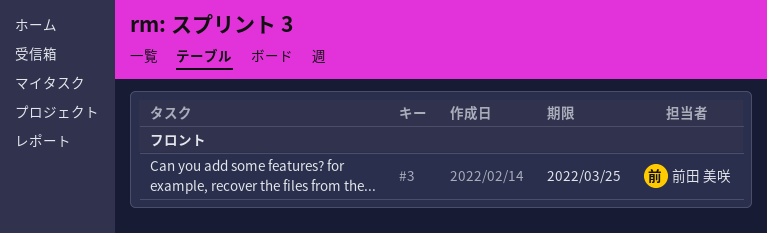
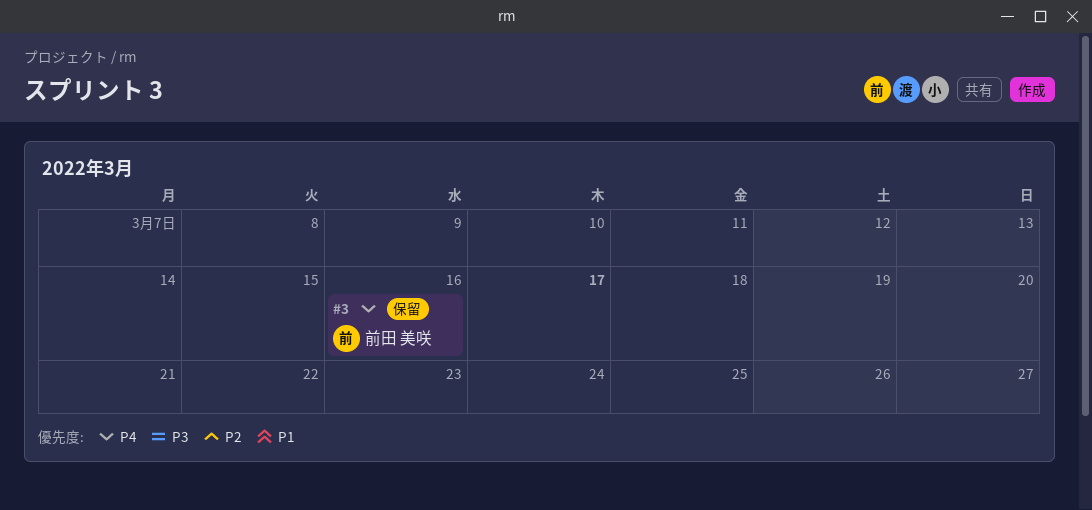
#3, due: Mar 25 -> Mar 16

